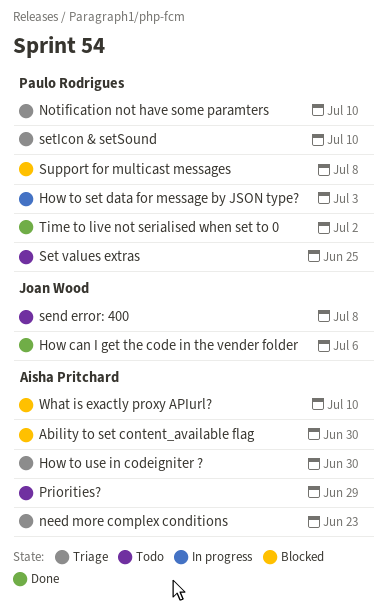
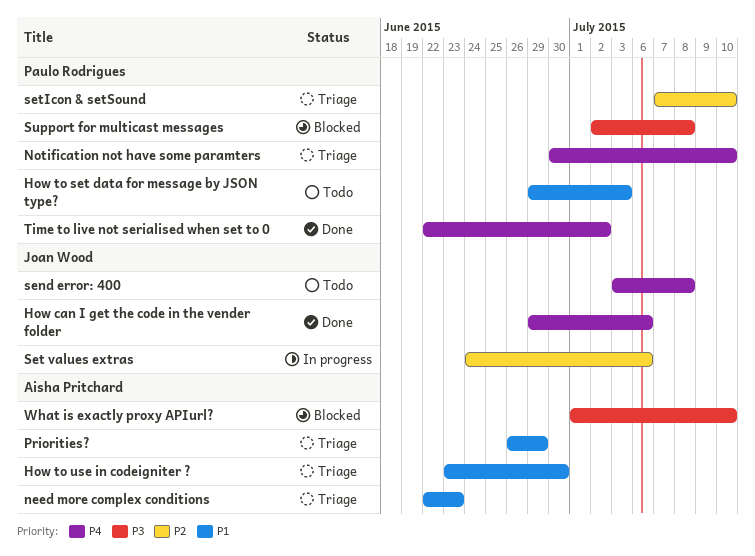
Ability to set content_available flag: present -> none
How to set data for message by JSON type?, status: In progress -> Todo
Priorities?, status: Todo -> Triage
Set values extras, status: Todo -> In progress
Set values extras, owner: Paulo Rodrigues -> Joan Wood
Set values extras, due: Jun 25 -> Jul 6

